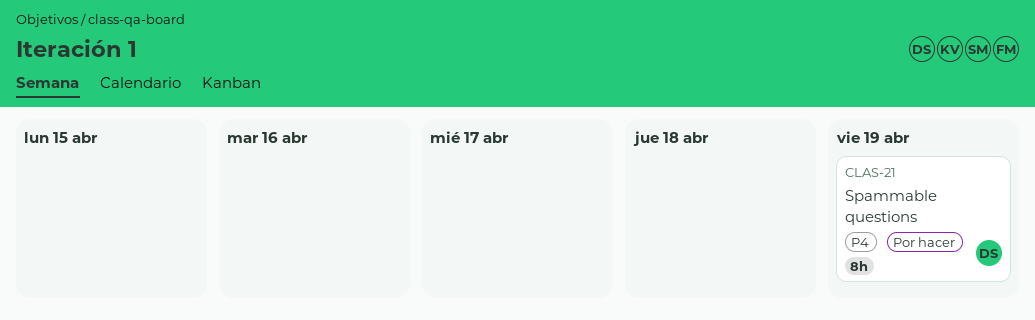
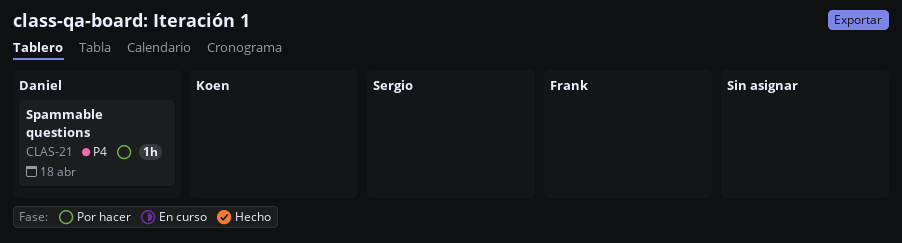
CLAS-21, estimate: 8h -> 1h
CLAS-21, due: Apr 19 -> Apr 18

